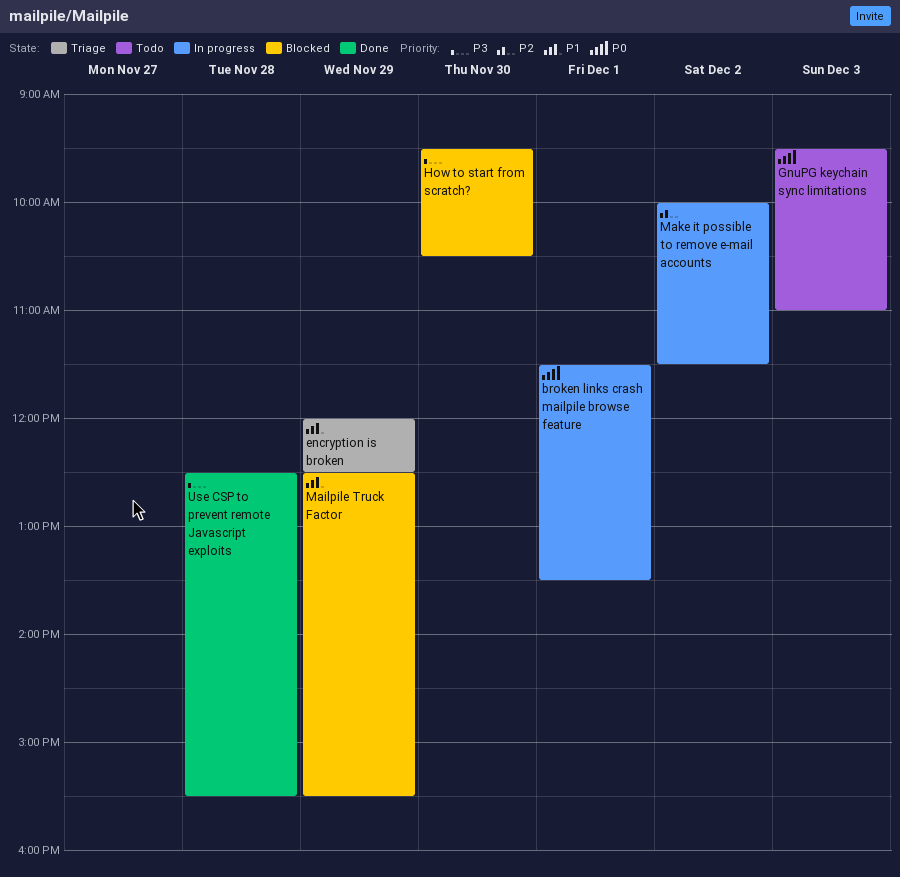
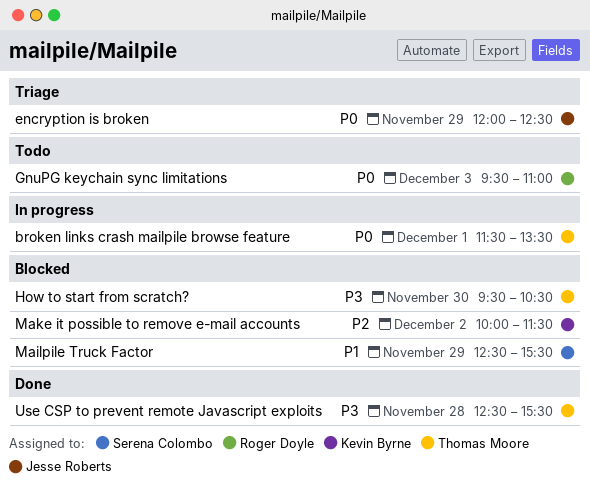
encryption is broken, priority: P1 -> P0
Make it possible to remove e-mail accounts, status: In progress -> Blocked

